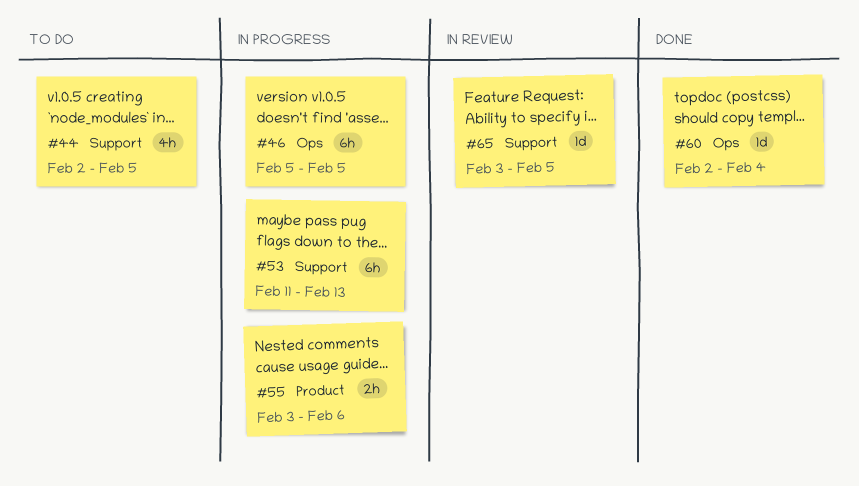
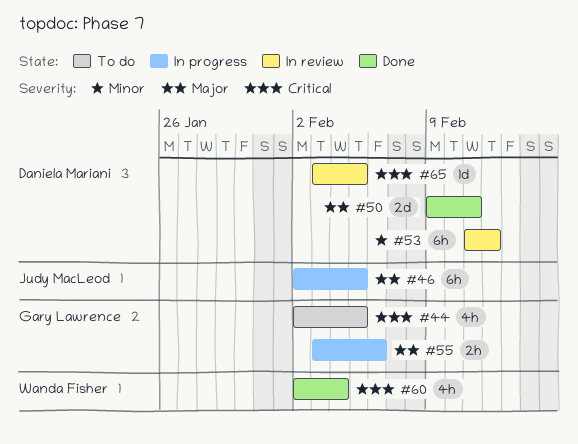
#46, start: Feb 5 -> Feb 2
#50: none -> present
#53, status: In progress -> In review
#53, due: Feb 13 -> Feb 12
#60, estimate: 1d -> 4h

